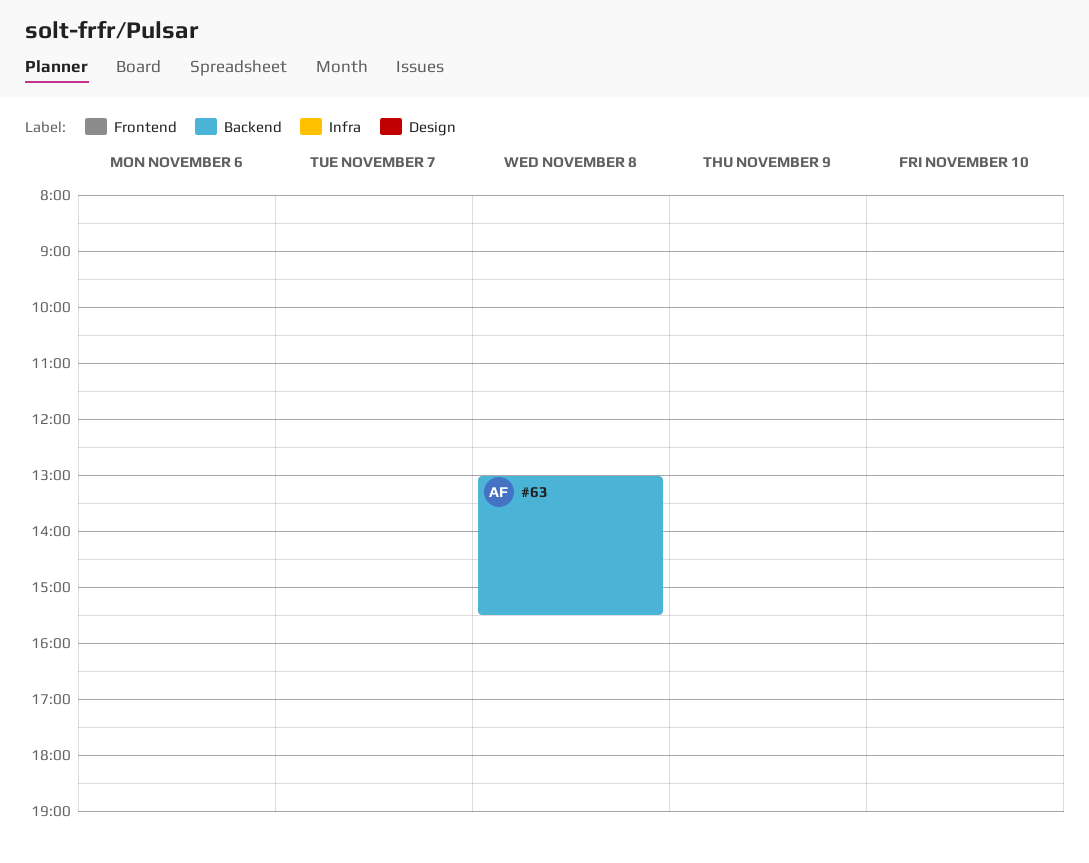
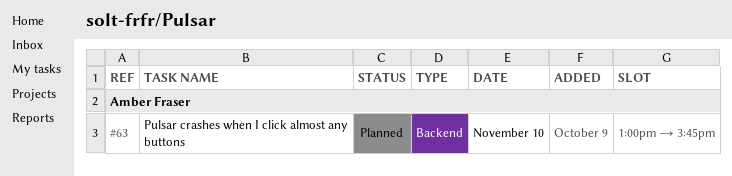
#63, day: Nov 8 -> Nov 10
#63, ends: 15:30 -> 15:45

